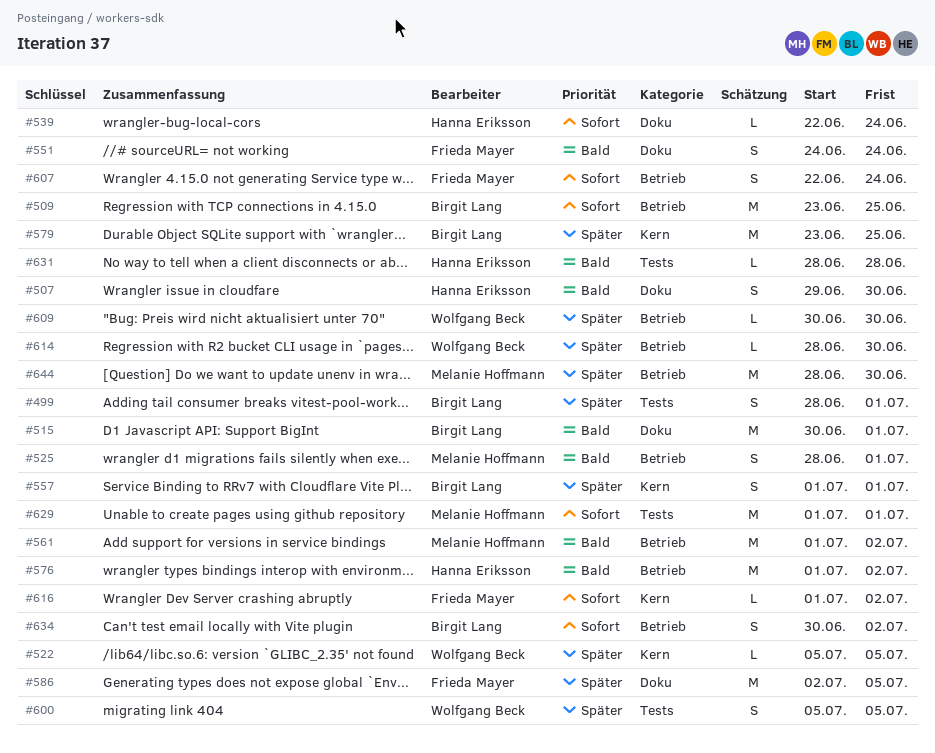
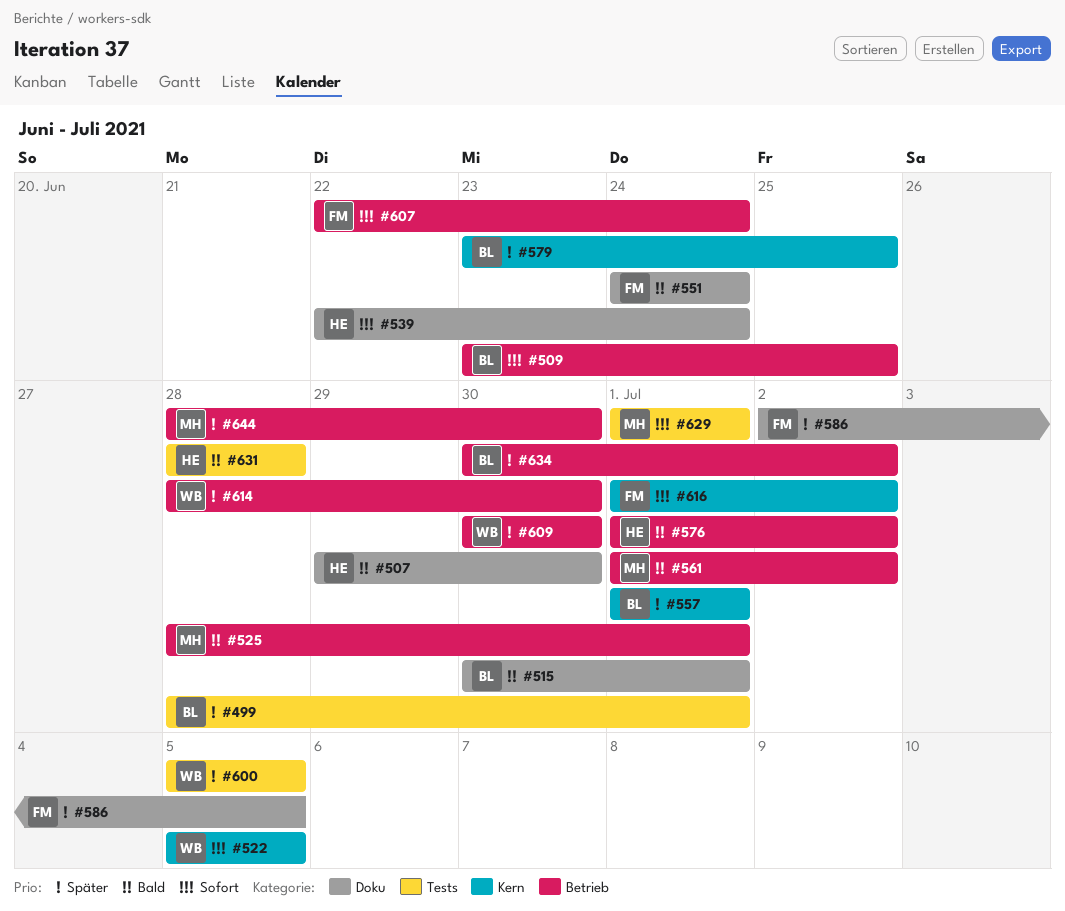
#522, priority: Später -> Sofort
#634, priority: Sofort -> Später

